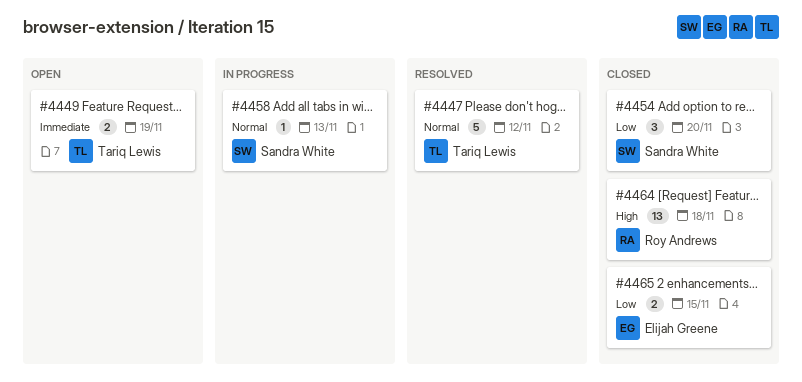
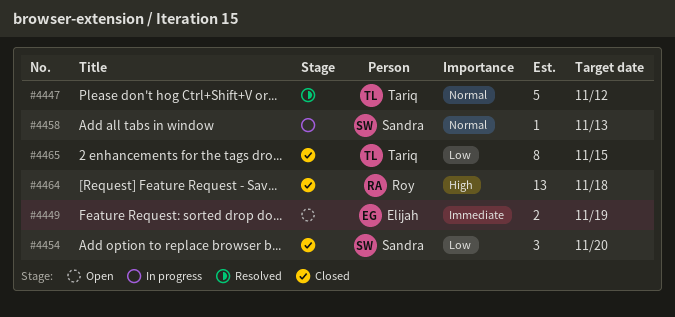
#4449, owner: Tariq Lewis -> Elijah Greene
#4465, owner: Elijah Greene -> Tariq Lewis
#4465, estimate: 2 -> 8

